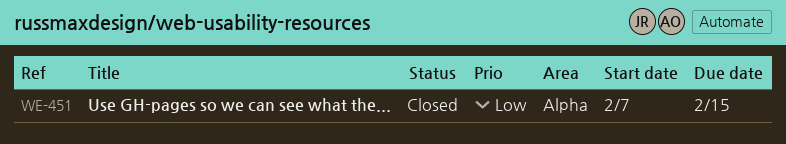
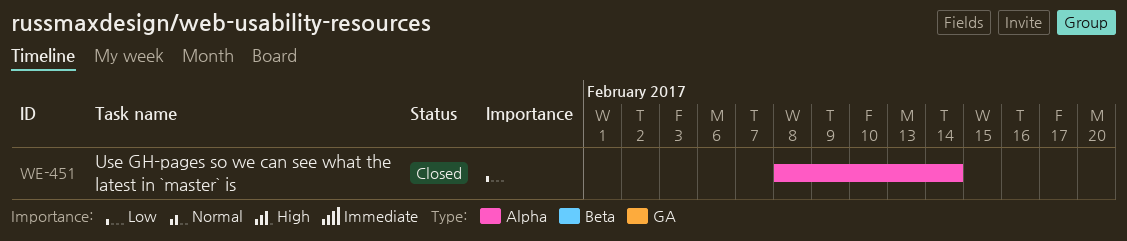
WE-451, start: Feb 7 -> Feb 8
WE-451, due: Feb 15 -> Feb 14

